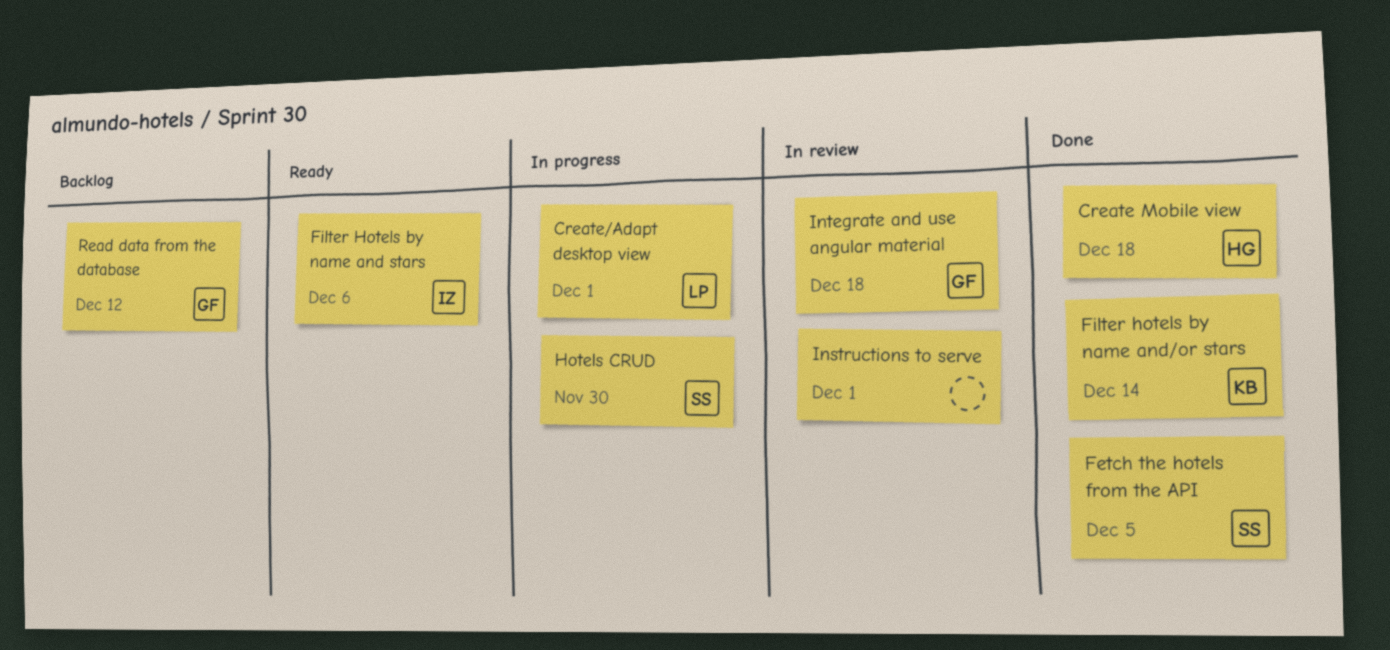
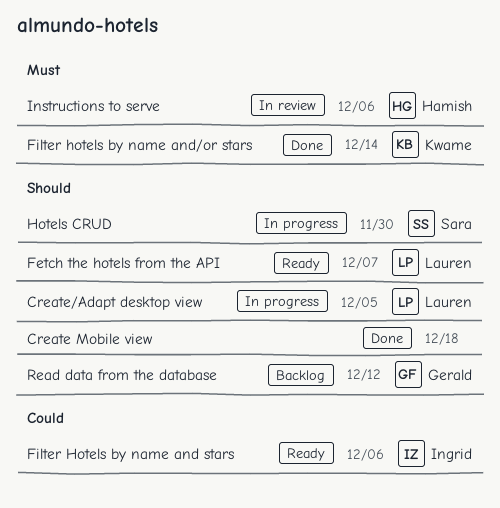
Create Mobile view, owner: Hamish -> none
Create/Adapt desktop view, due: Dec 1 -> Dec 5
Fetch the hotels from the API, status: Done -> Ready
Fetch the hotels from the API, owner: Sara -> Lauren
Fetch the hotels from the API, due: Dec 5 -> Dec 7
Instructions to serve, owner: none -> Hamish
Instructions to serve, due: Dec 1 -> Dec 6
Integrate and use angular material: present -> none

